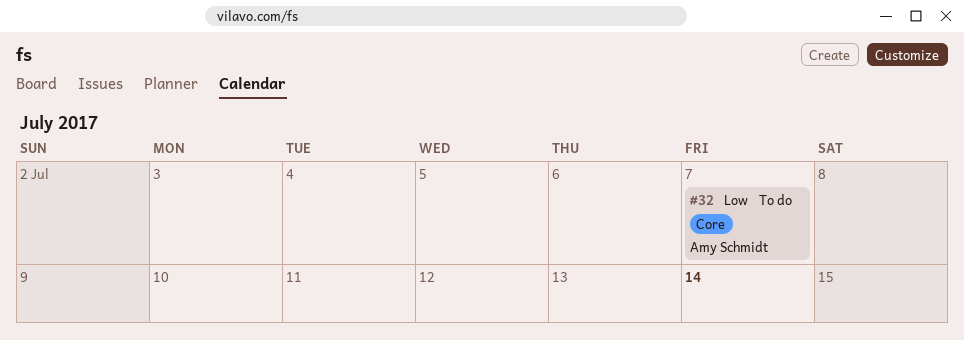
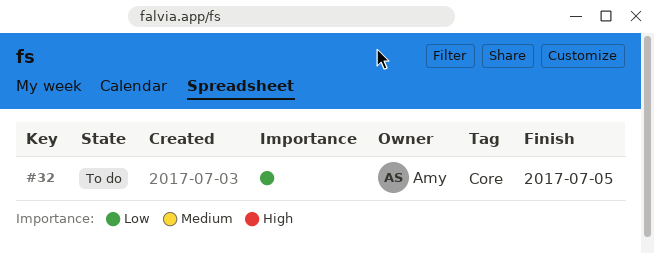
#32, due: Jul 7 -> Jul 5

